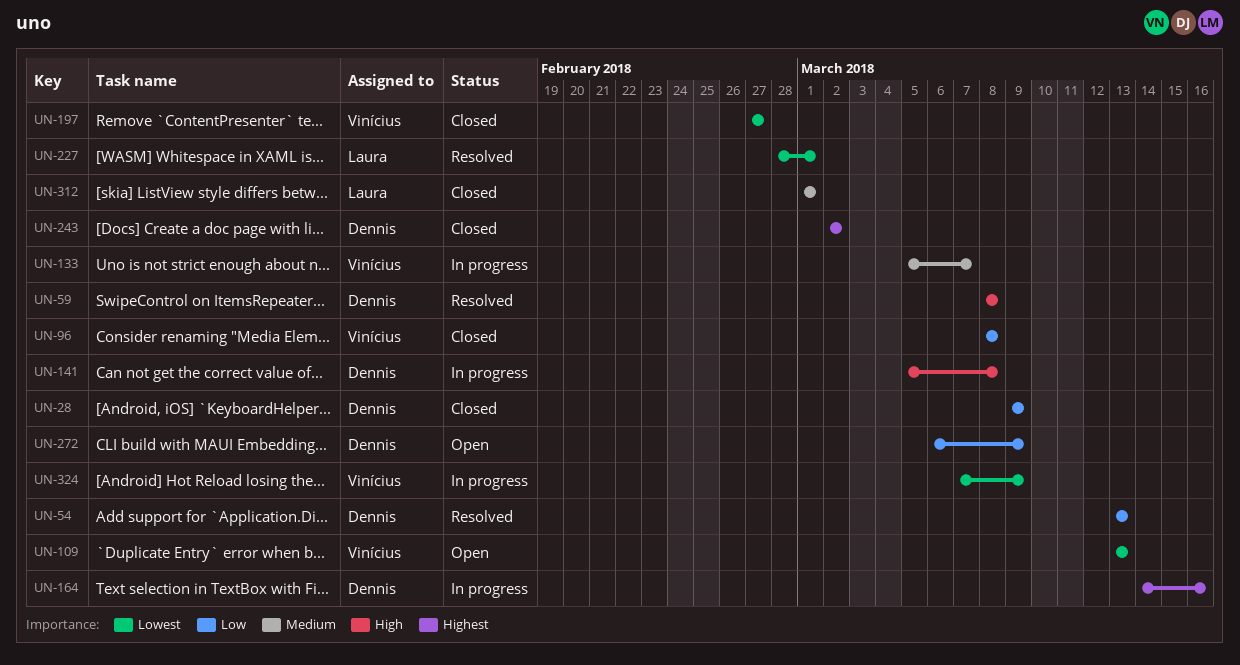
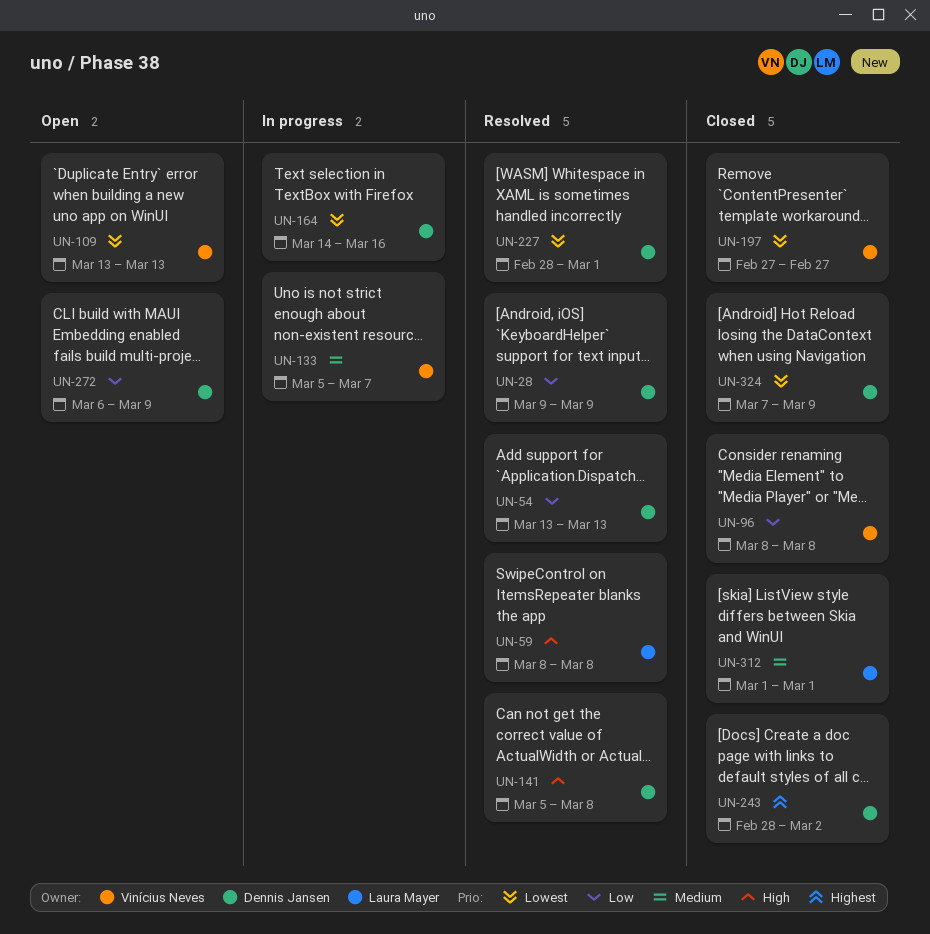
UN-28, status: Closed -> Resolved
UN-59, owner: Dennis Jansen -> Laura Mayer
UN-141, status: In progress -> Resolved
UN-164, priority: Highest -> Lowest
UN-227, owner: Laura Mayer -> Dennis Jansen
UN-243, start: Mar 2 -> Feb 28
UN-324, status: In progress -> Closed
UN-324, owner: Vinícius Neves -> Dennis Jansen

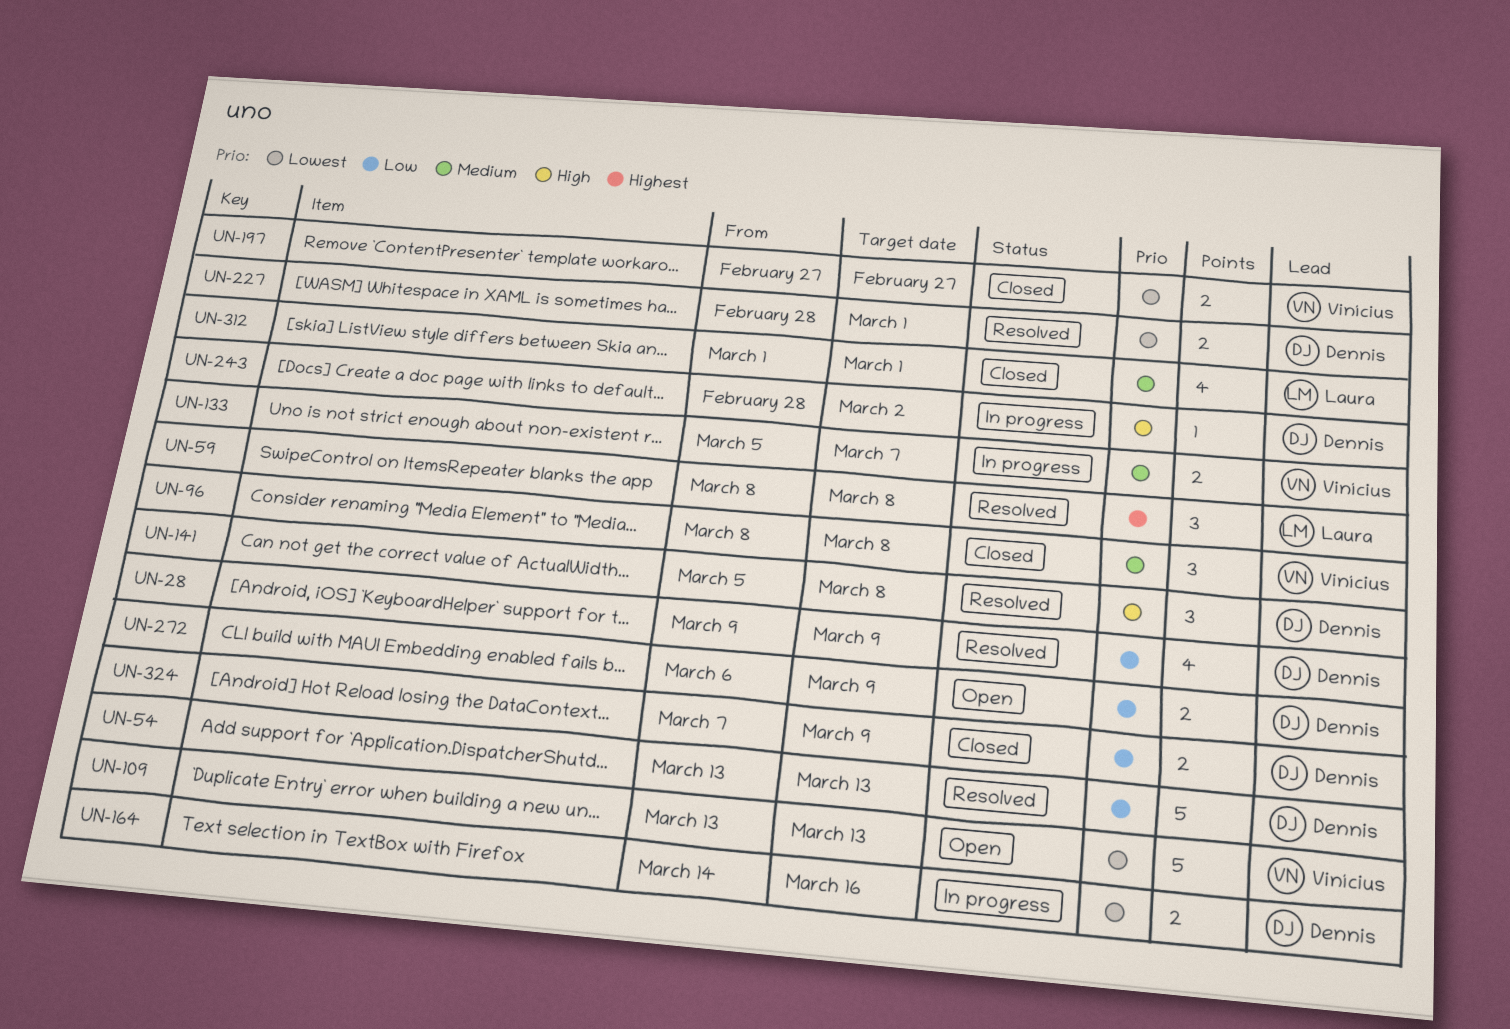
UN-59, priority: High -> Highest
UN-96, priority: Low -> Medium
UN-243, status: Closed -> In progress
UN-243, priority: Highest -> High
UN-324, priority: Lowest -> Low

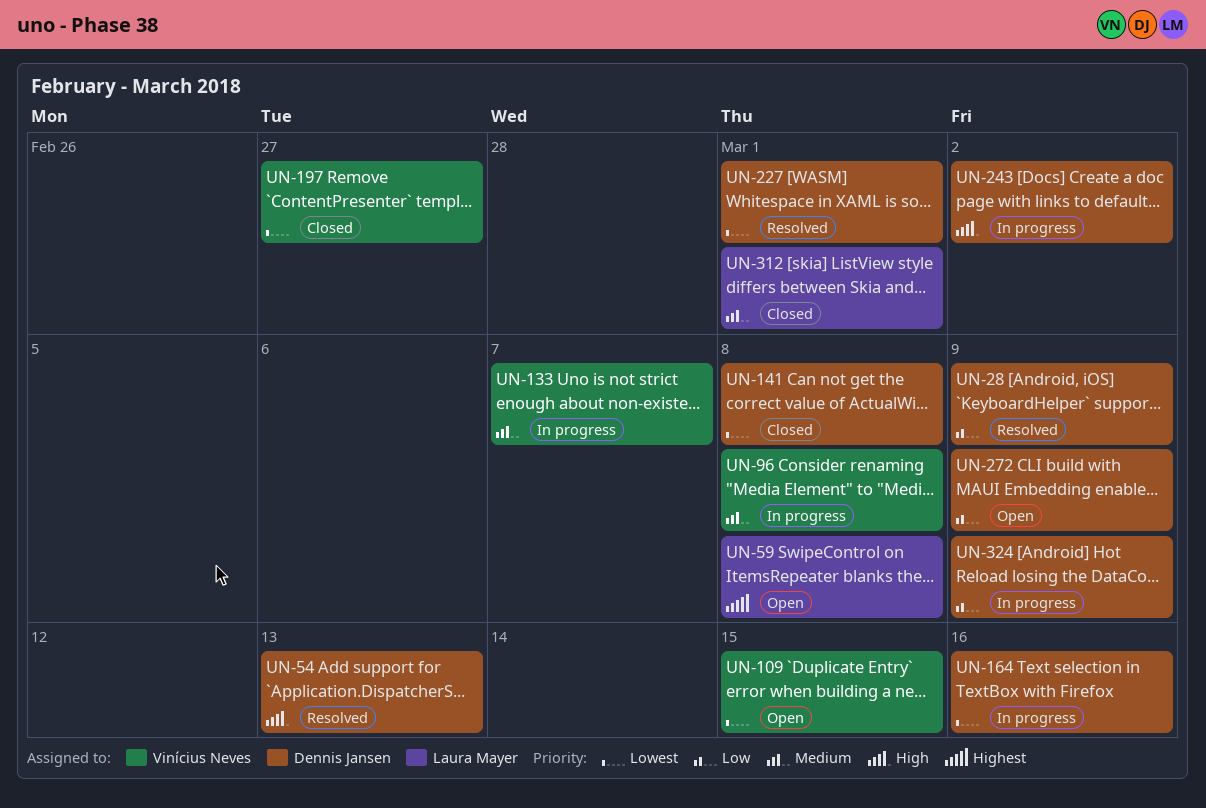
UN-54, priority: Low -> High
UN-59, status: Resolved -> Open
UN-96, status: Closed -> In progress
UN-109, due: Mar 13 -> Mar 15
UN-141, status: Resolved -> Closed
UN-141, priority: High -> Lowest
UN-324, status: Closed -> In progress

